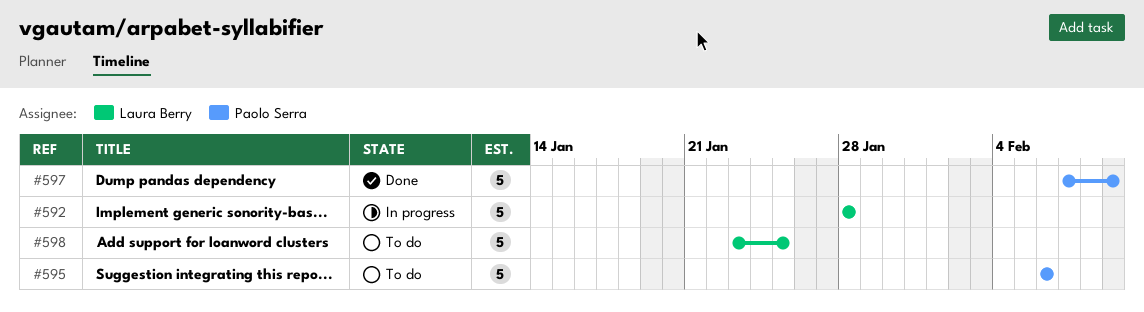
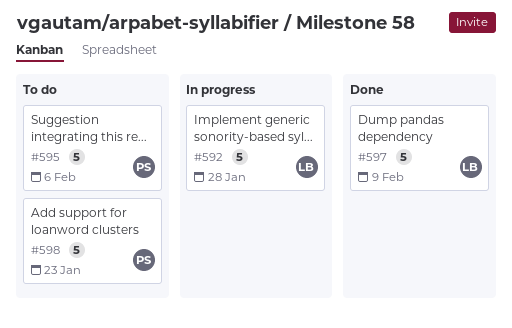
#597, owner: Paolo Serra -> Laura Berry
#598, owner: Laura Berry -> Paolo Serra
#598, due: Jan 25 -> Jan 23

